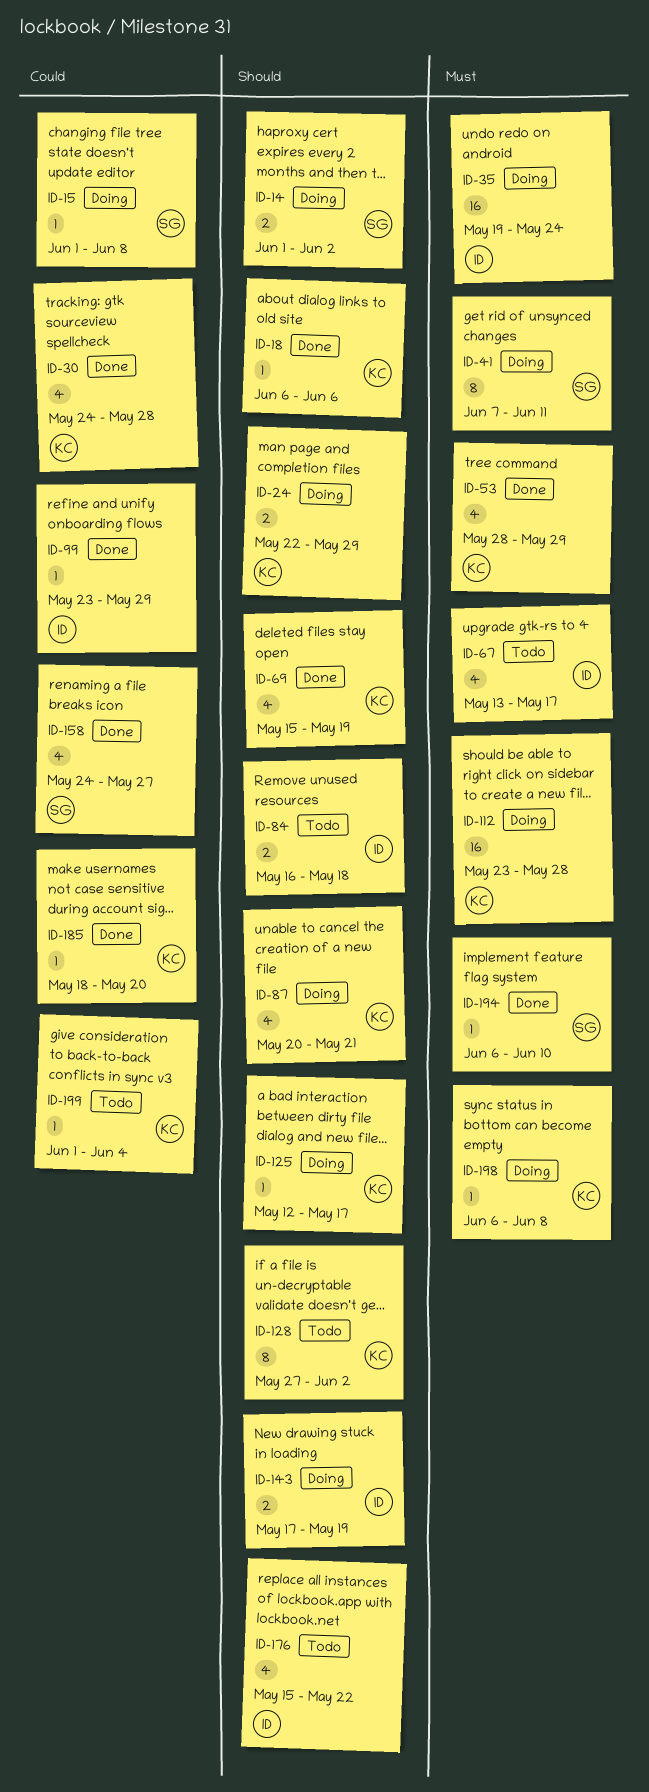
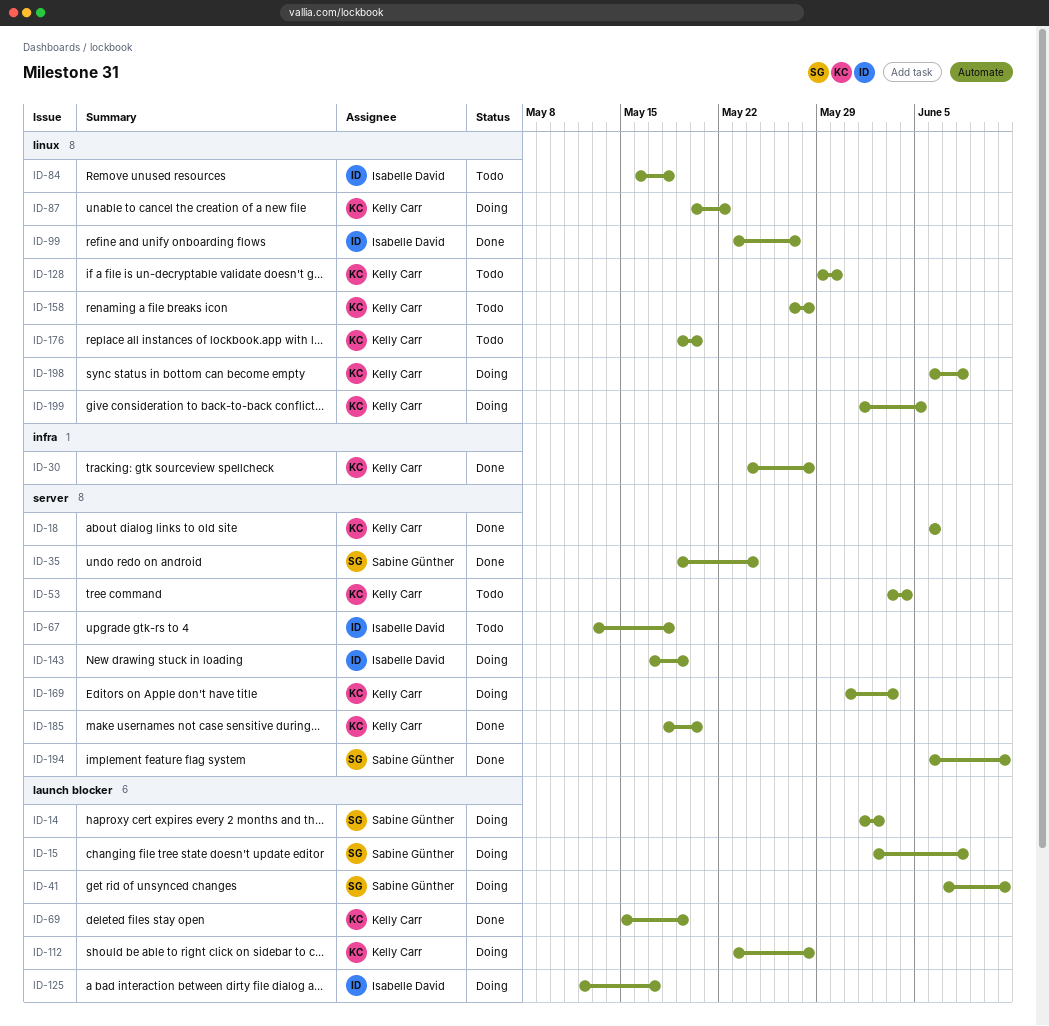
ID-15, start: Jun 1 -> Jun 2
ID-24: present -> none
ID-35, status: Doing -> Done
ID-35, owner: Isabelle David -> Sabine Günther
ID-53, status: Done -> Todo
ID-53, start: May 28 -> Jun 3
ID-53, due: May 29 -> Jun 4
ID-67, due: May 17 -> May 18
ID-87, due: May 21 -> May 22
ID-99, due: May 29 -> May 27
ID-125, owner: Kelly Carr -> Isabelle David
ID-128, start: May 27 -> May 29
ID-128, due: Jun 2 -> May 30
ID-158, status: Done -> Todo
ID-158, owner: Sabine Günther -> Kelly Carr
ID-158, start: May 24 -> May 27
ID-158, due: May 27 -> May 28
ID-169: none -> present
ID-176, owner: Isabelle David -> Kelly Carr
ID-176, start: May 15 -> May 19
ID-176, due: May 22 -> May 20
ID-194, due: Jun 10 -> Jun 11
ID-199, status: Todo -> Doing
ID-199, due: Jun 4 -> Jun 5

